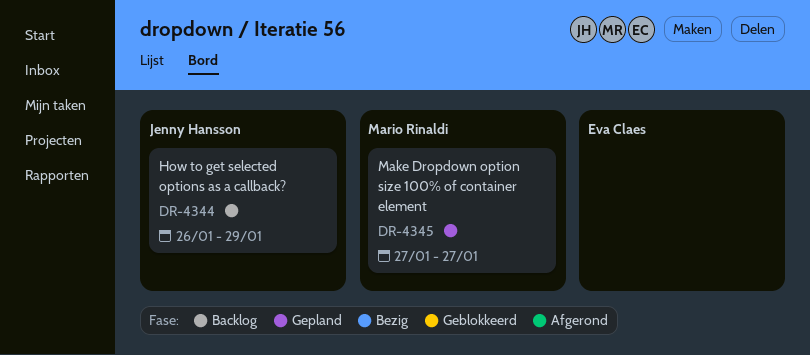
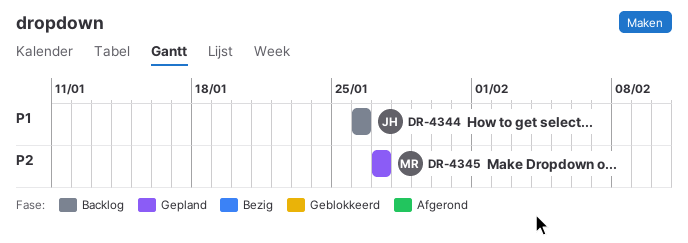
DR-4344, due: Jan 29 -> Jan 26

